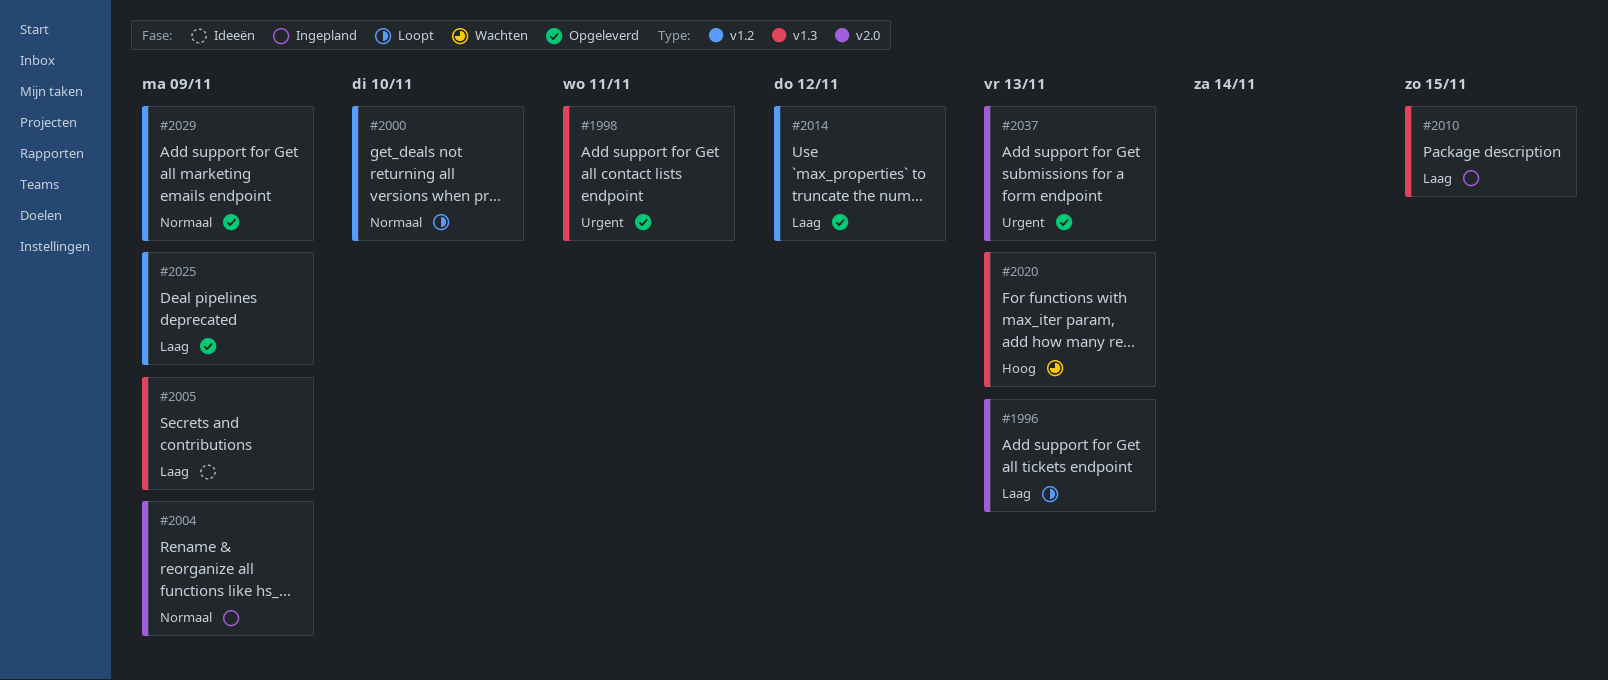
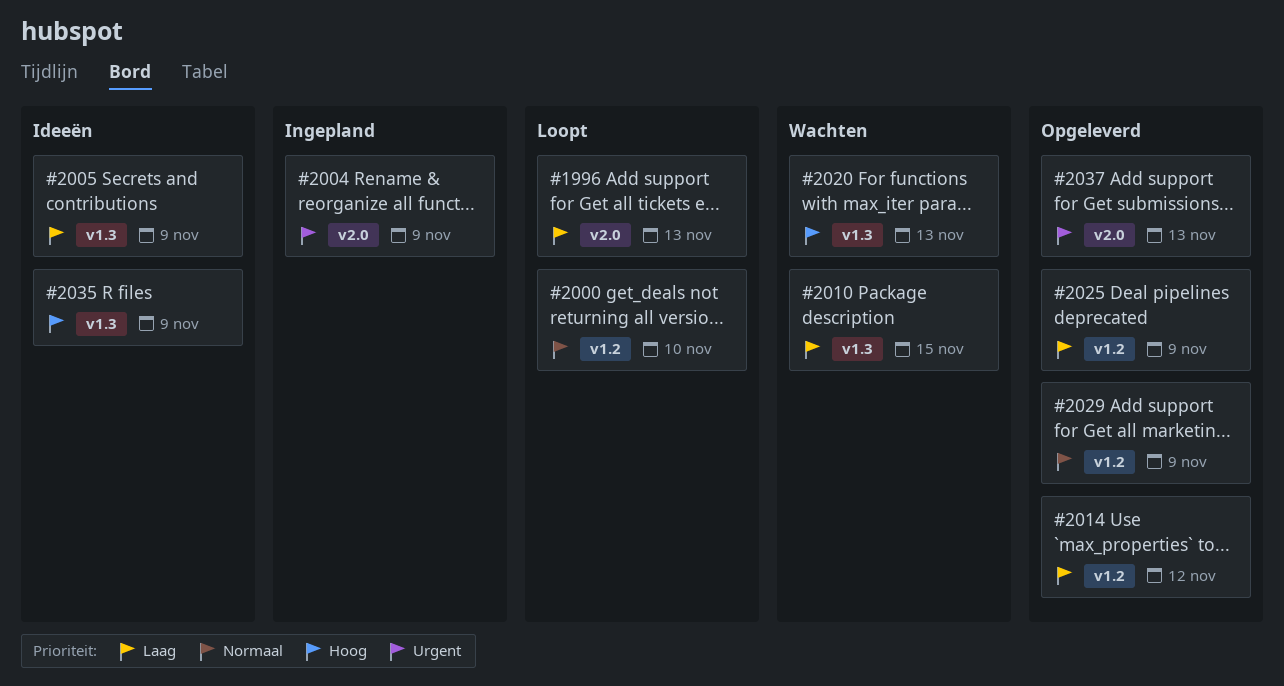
#1998: present -> none
#2004, priority: Normaal -> Urgent
#2010, status: Ingepland -> Wachten
#2035: none -> present

